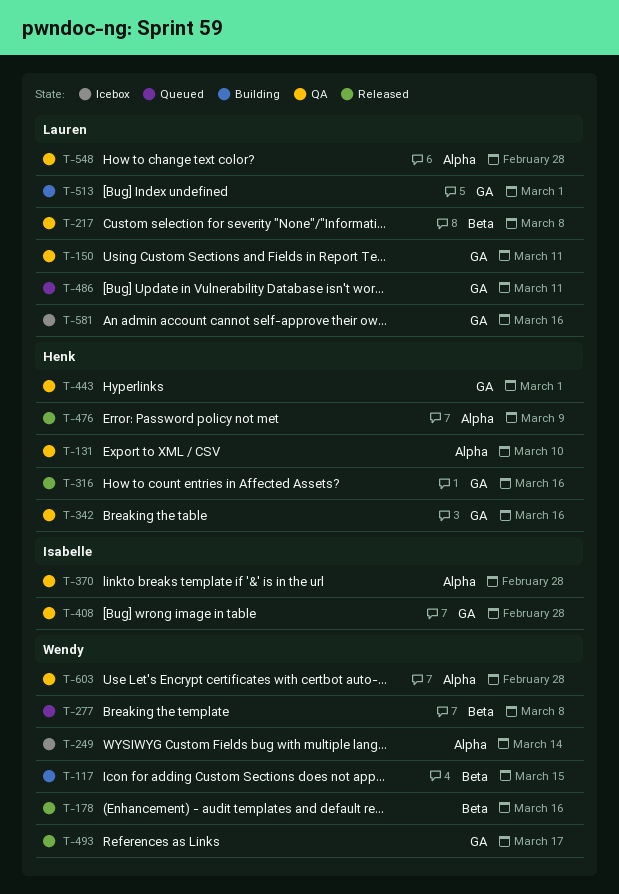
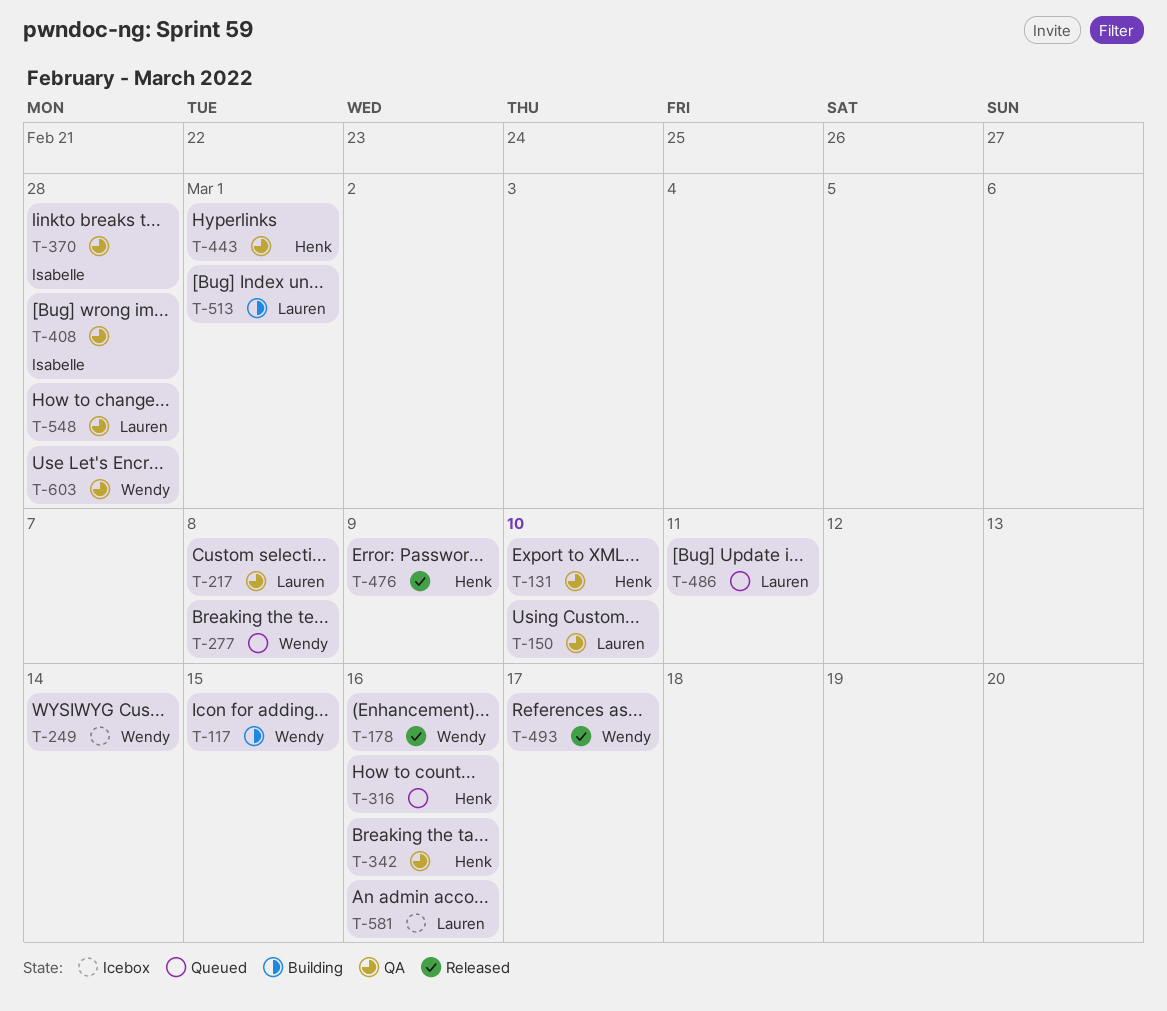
T-150, due: Mar 11 -> Mar 10
T-316, status: Released -> Queued

